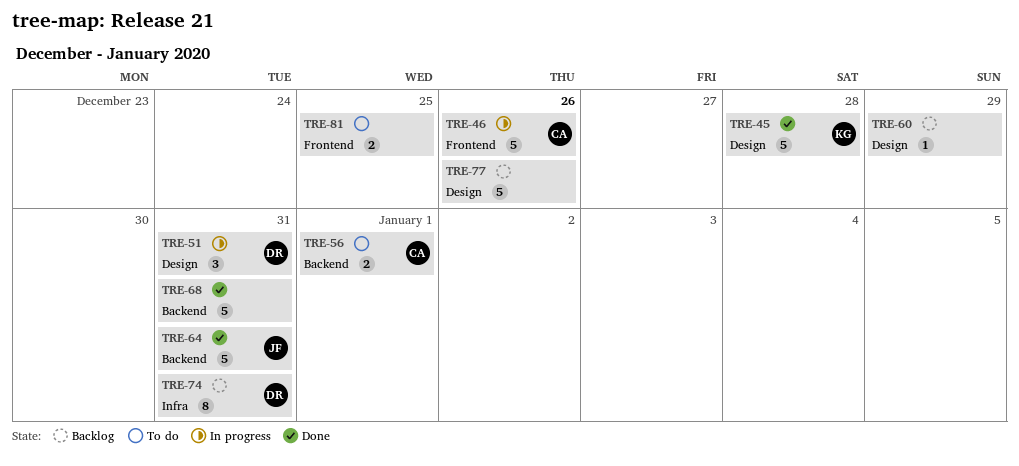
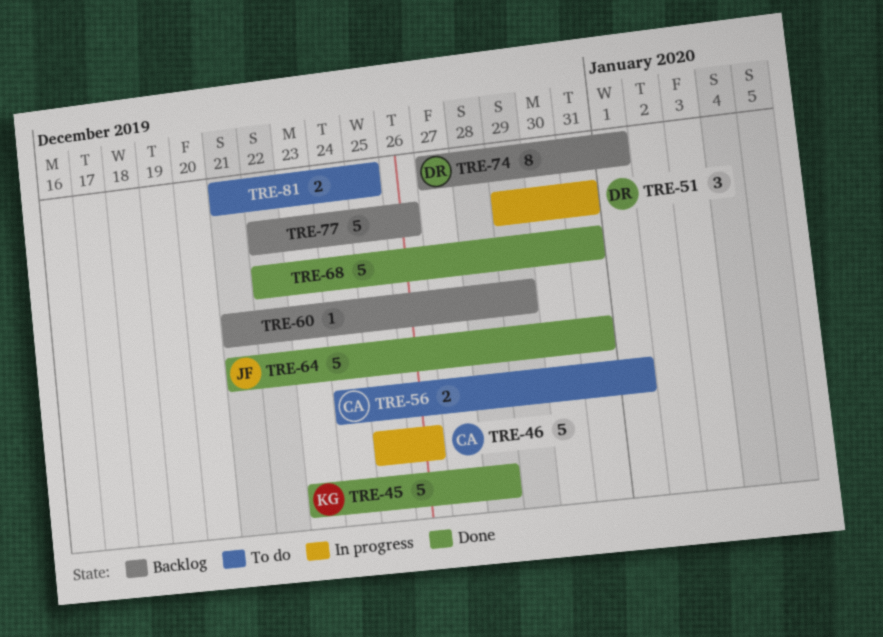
TRE-74, due: Dec 31 -> Jan 1

